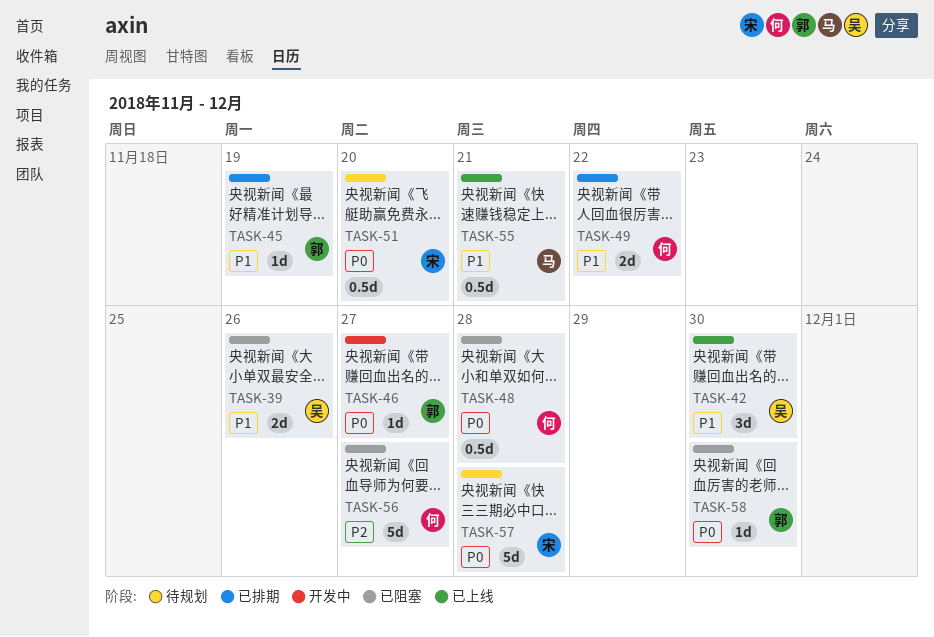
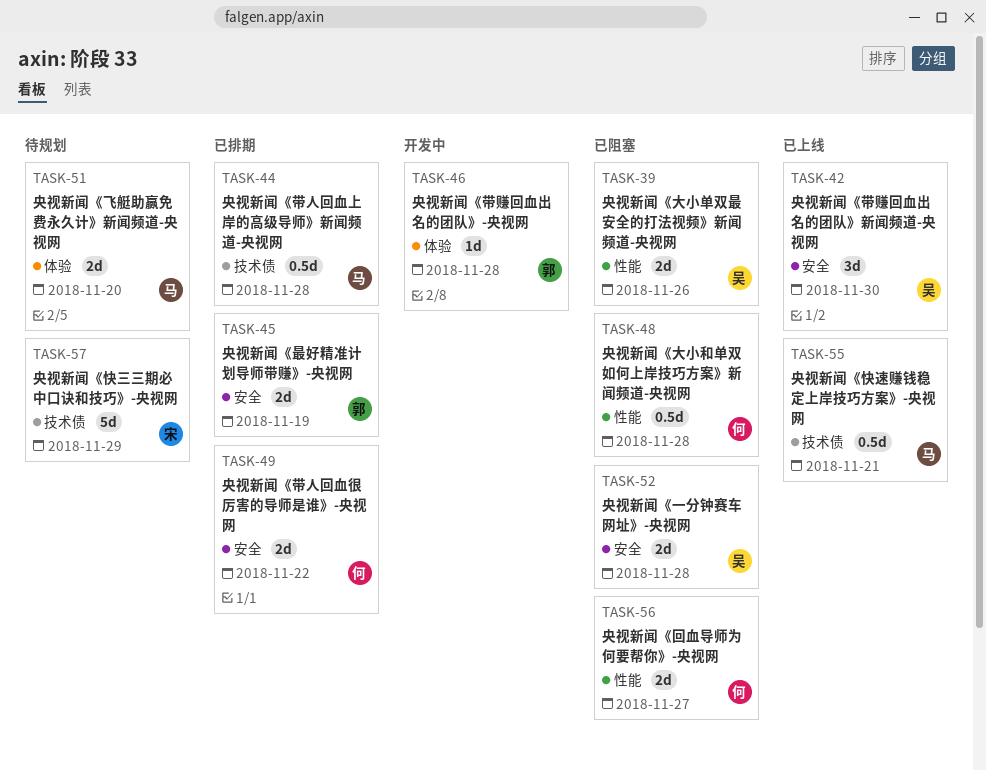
TASK-44: none -> present
TASK-45, estimate: 1d -> 2d
TASK-46, due: Nov 27 -> Nov 28
TASK-51, owner: 宋 -> 马
TASK-51, estimate: 0.5d -> 2d
TASK-52: none -> present
TASK-56, estimate: 5d -> 2d
TASK-57, due: Nov 28 -> Nov 29
TASK-58: present -> none

